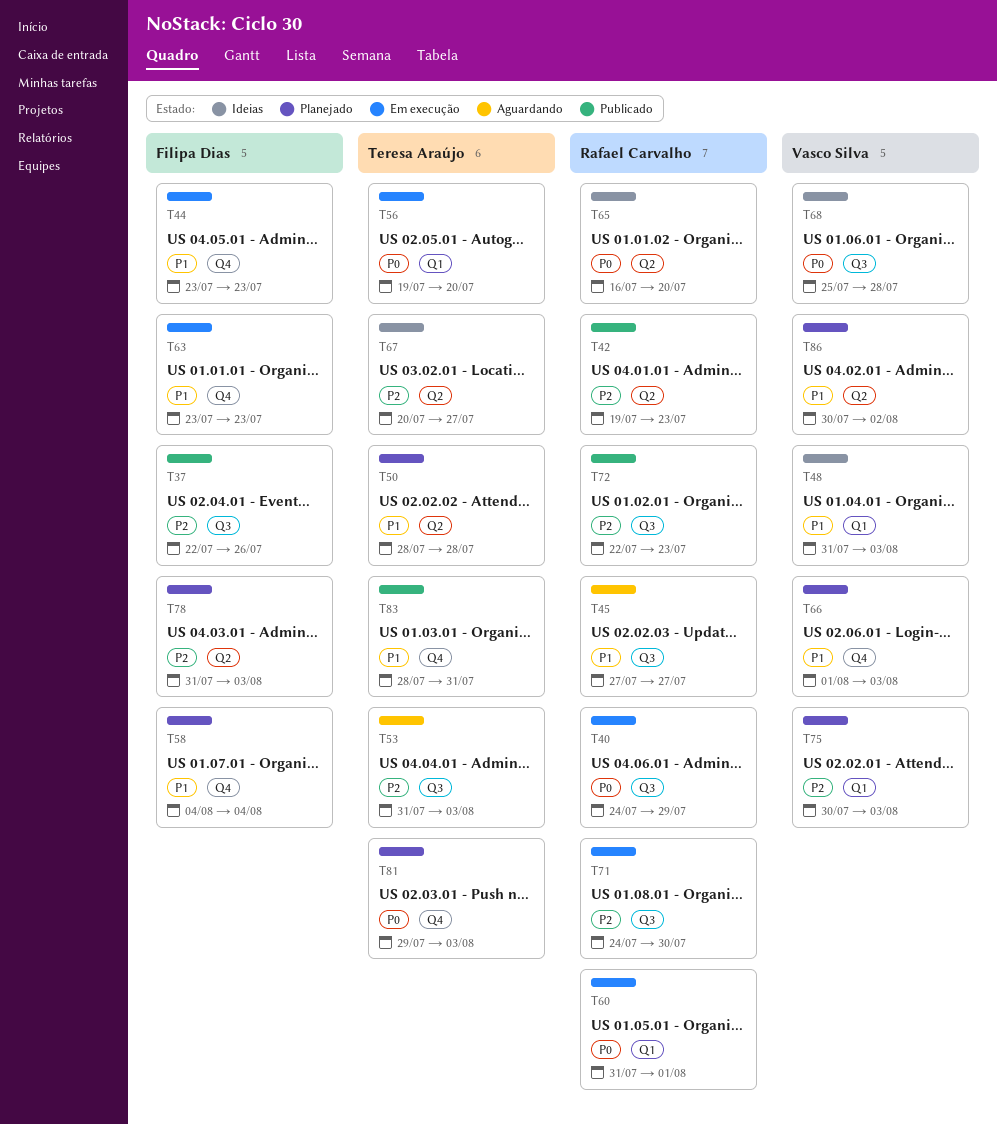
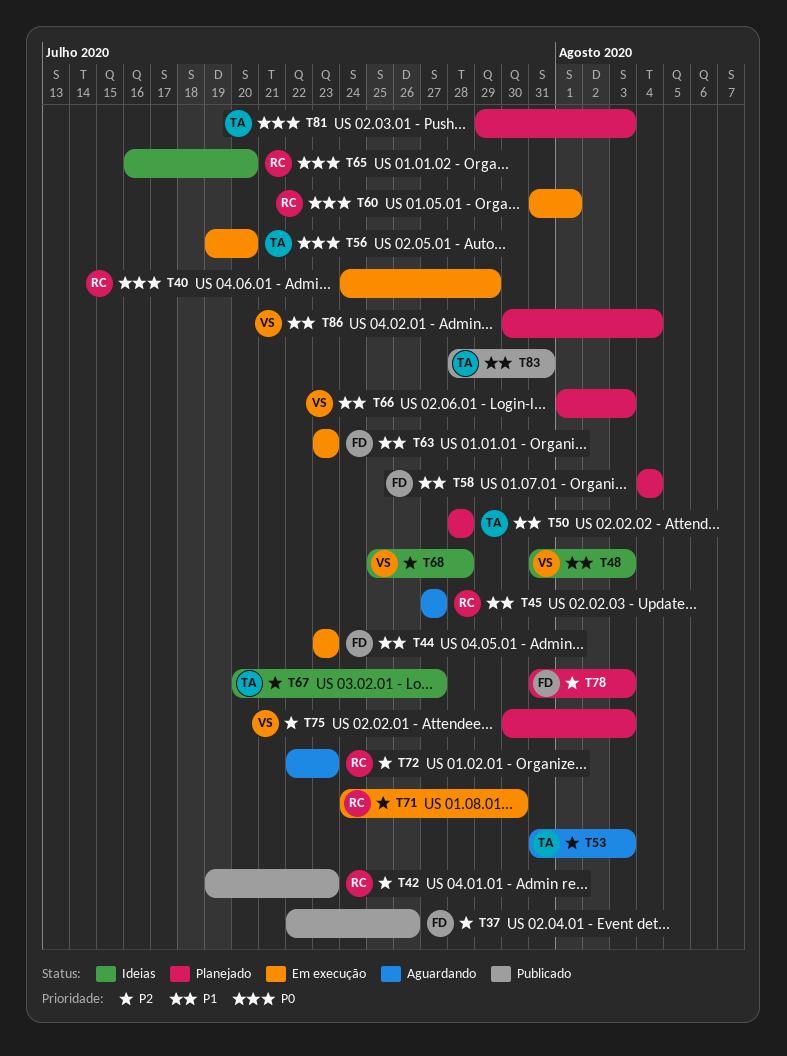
T68, priority: P0 -> P2
T72, status: Publicado -> Aguardando
T86, due: Aug 2 -> Aug 4

